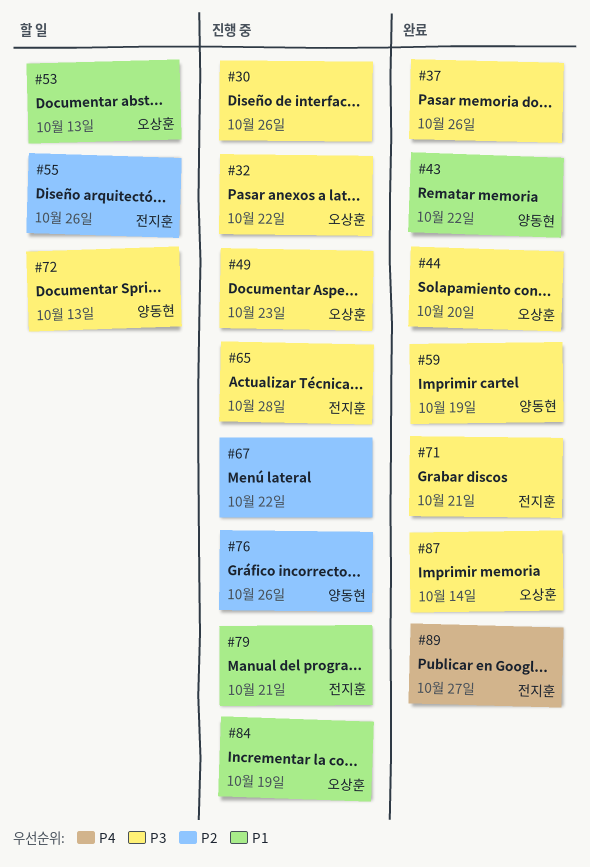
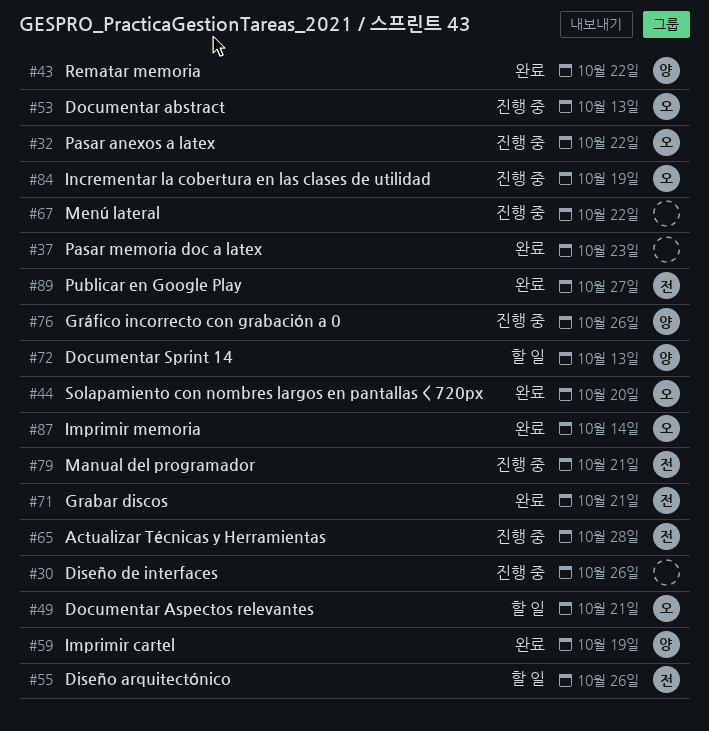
#37, due: Oct 26 -> Oct 23
#49, status: 진행 중 -> 할 일
#49, due: Oct 23 -> Oct 21
#53, status: 할 일 -> 진행 중

